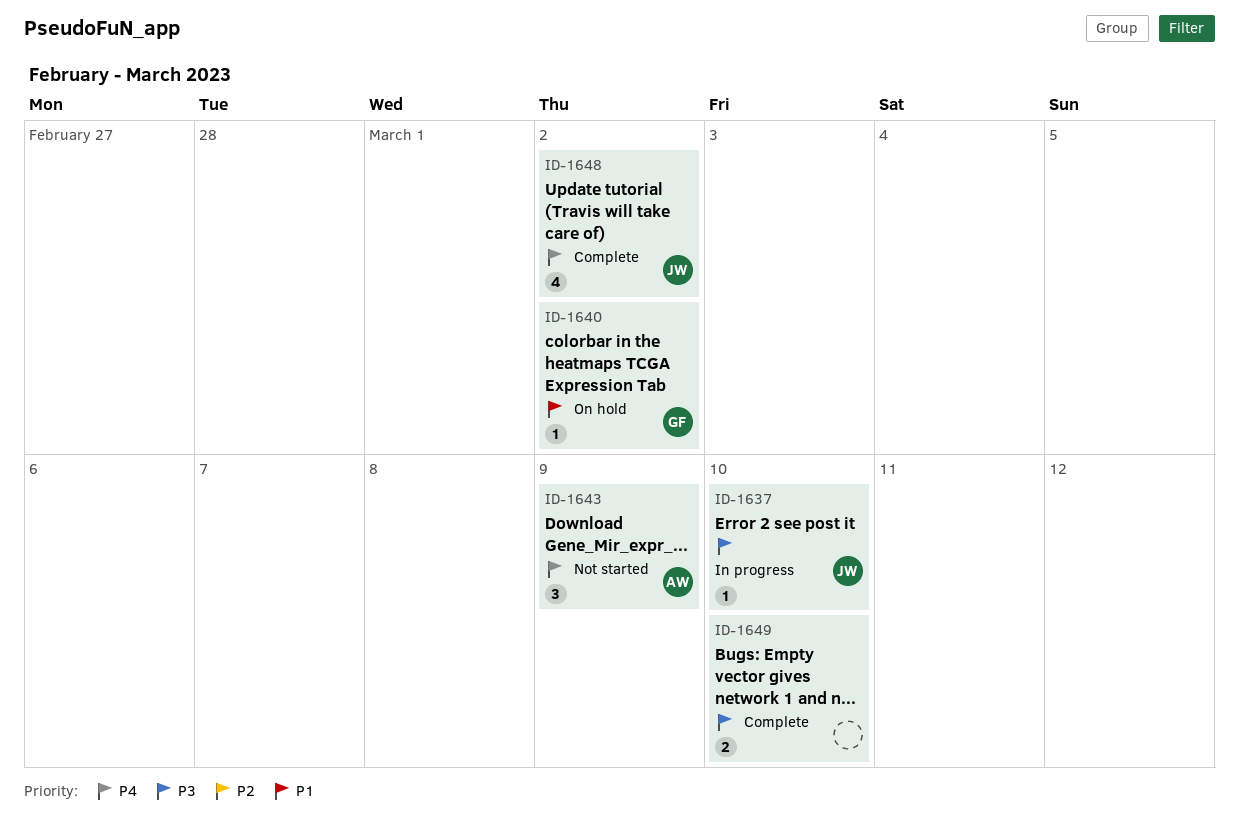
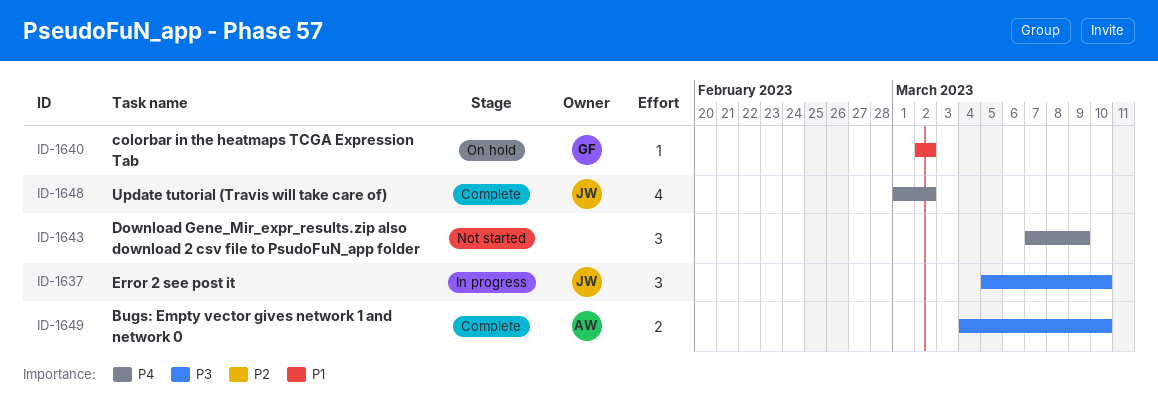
ID-1637, estimate: 1 -> 3
ID-1643, owner: AW -> none
ID-1649, owner: none -> AW

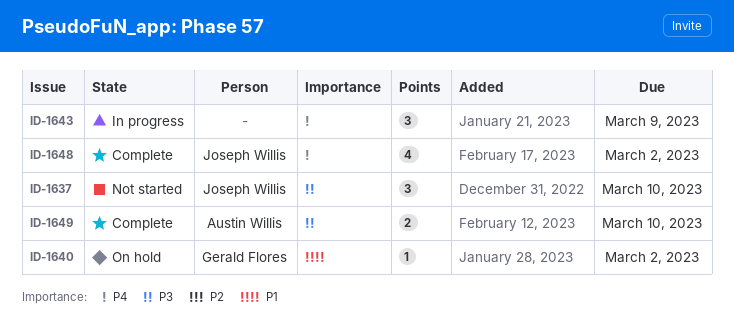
ID-1637, status: In progress -> Not started
ID-1643, status: Not started -> In progress

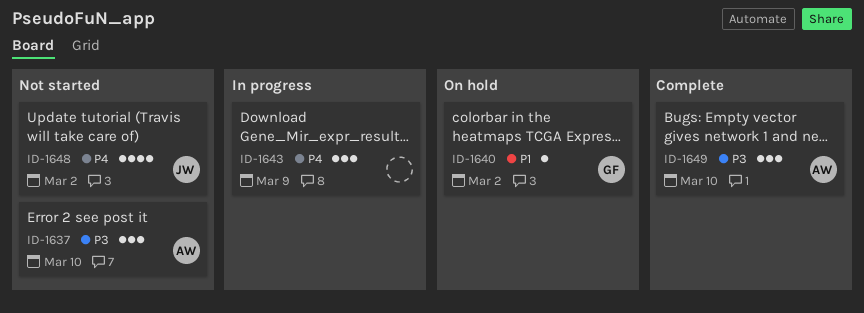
ID-1637, owner: Joseph Willis -> Austin Willis
ID-1648, status: Complete -> Not started
ID-1649, estimate: 2 -> 3

